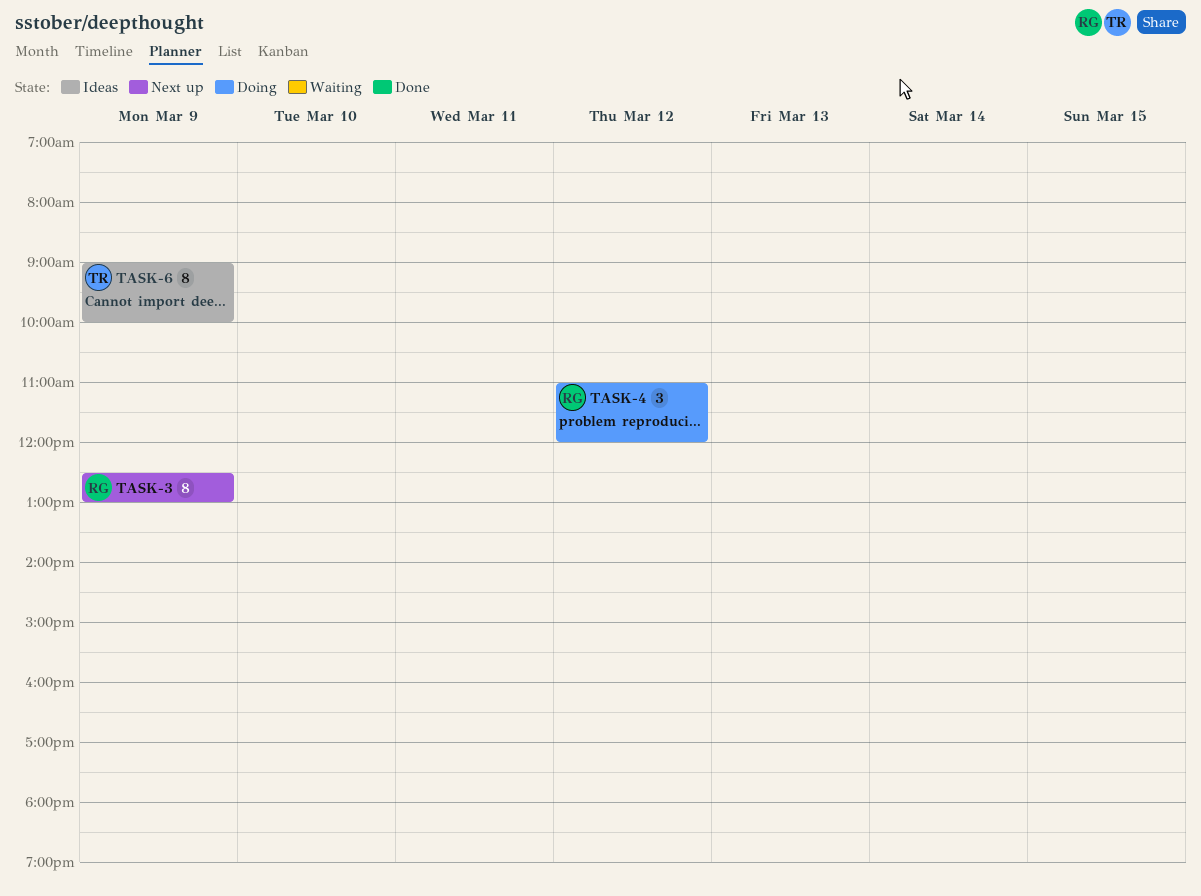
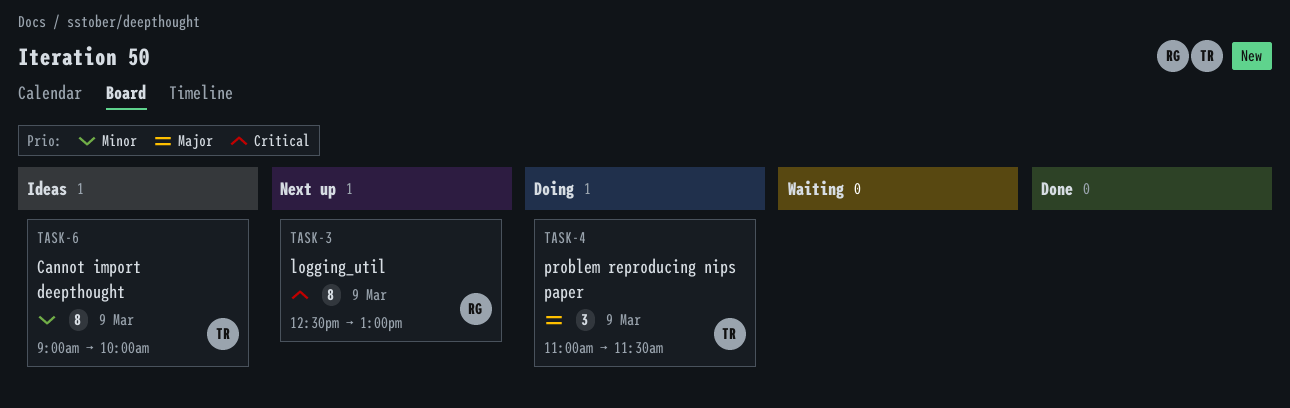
TASK-4, owner: RG -> TR
TASK-4, day: Mar 12 -> Mar 9
TASK-4, ends: 12:00 -> 11:30

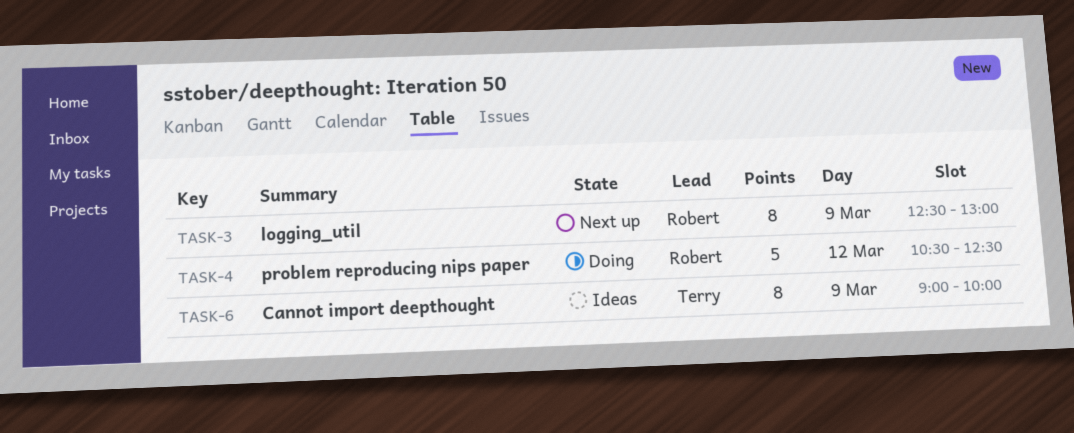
TASK-4, owner: Terry -> Robert
TASK-4, estimate: 3 -> 5
TASK-4, day: Mar 9 -> Mar 12
TASK-4, begins: 11:00 -> 10:30
TASK-4, ends: 11:30 -> 12:30

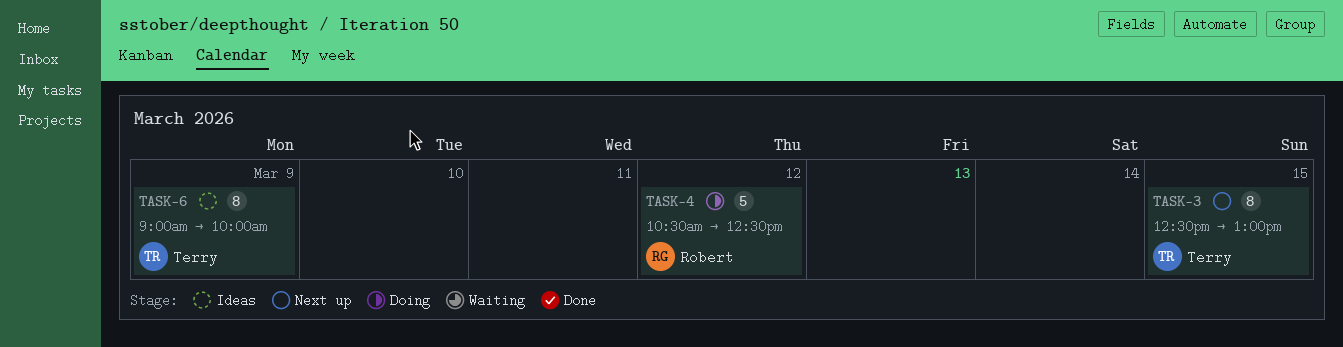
TASK-3, owner: Robert -> Terry
TASK-3, day: Mar 9 -> Mar 15

